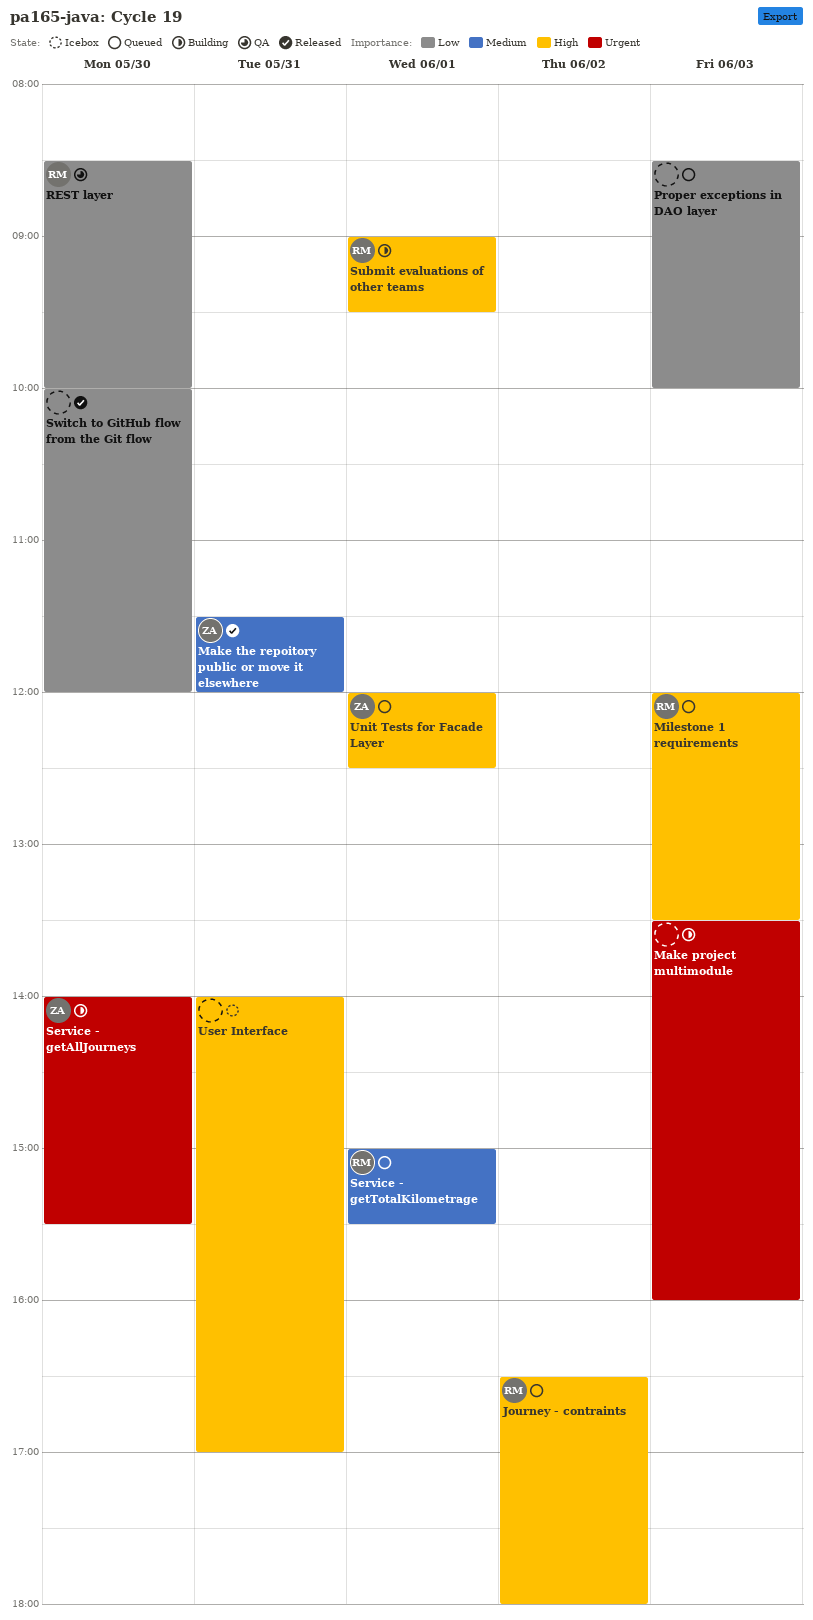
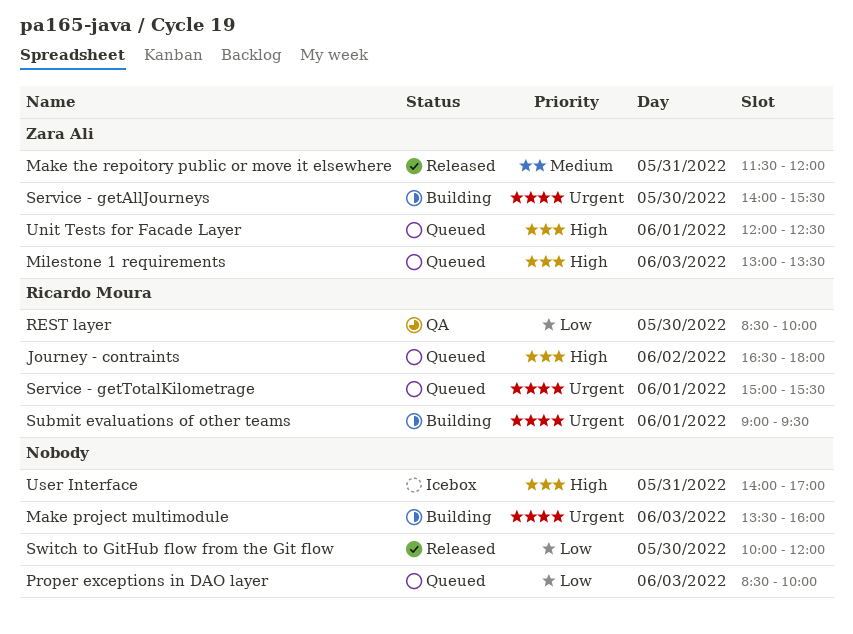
Milestone 1 requirements, owner: Ricardo Moura -> Zara Ali
Milestone 1 requirements, begins: 12:00 -> 13:00
Service - getTotalKilometrage, priority: Medium -> Urgent
Submit evaluations of other teams, priority: High -> Urgent

